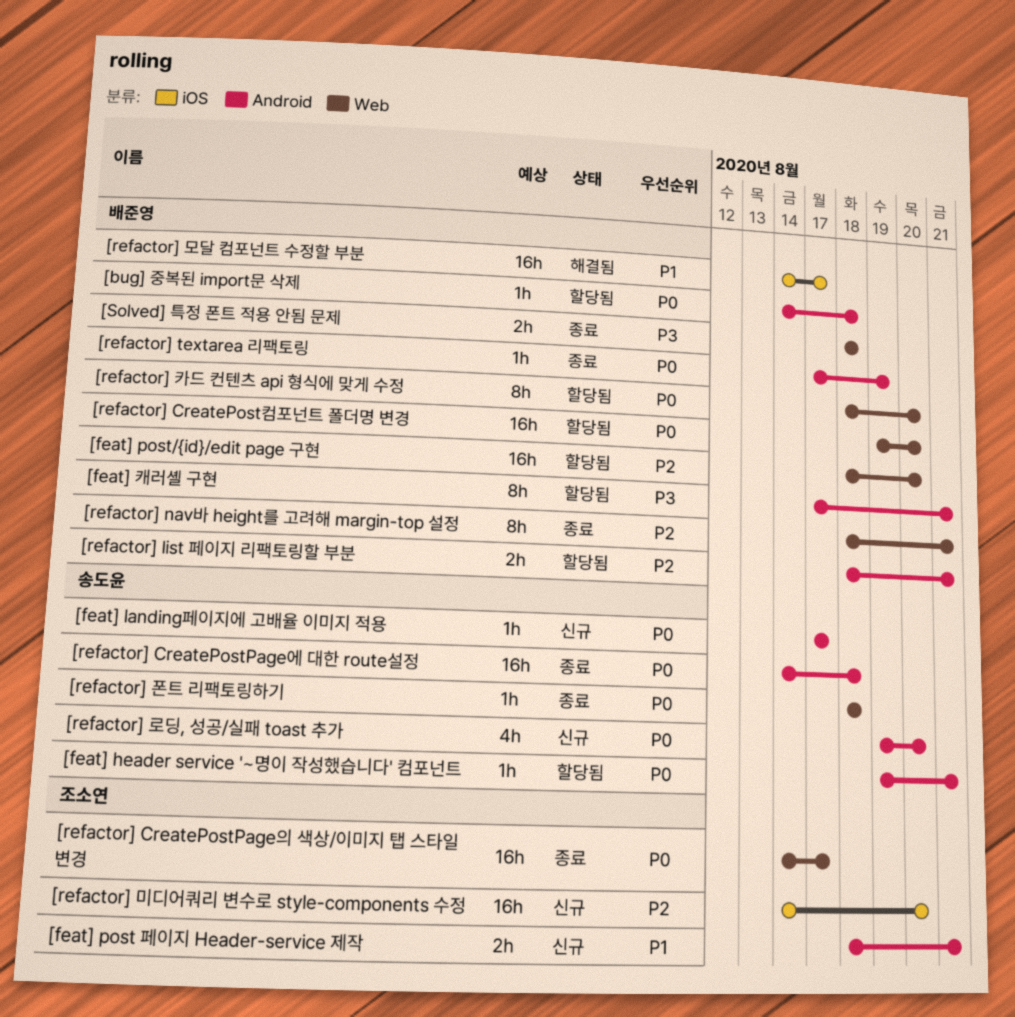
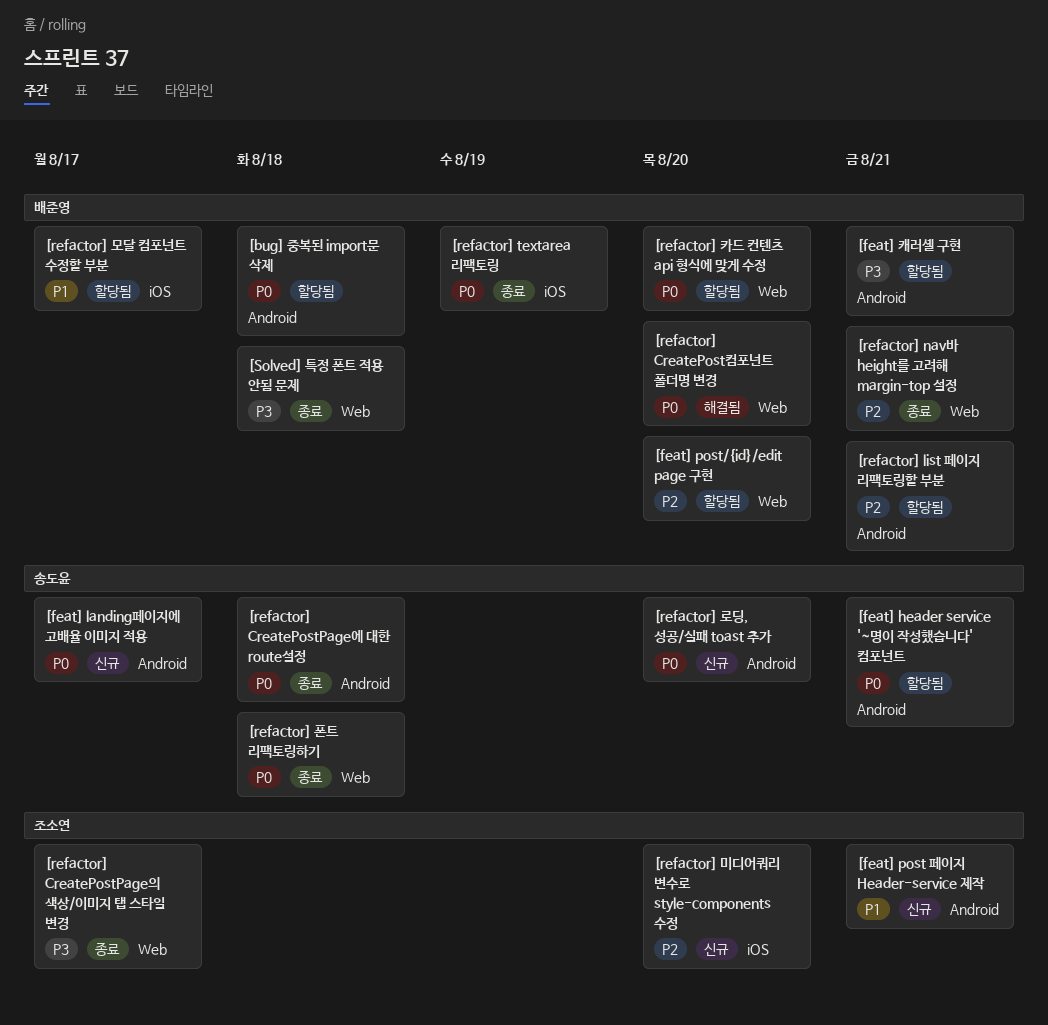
[refactor] CreatePostPage의 색상/이미지 탭 스타일 변경, priority: P0 -> P3
[refactor] CreatePost컴포넌트 폴더명 변경, status: 할당됨 -> 해결됨
[refactor] textarea 리팩토링, label: Android -> iOS
[refactor] 모달 컴포넌트 수정할 부분, status: 해결됨 -> 할당됨

